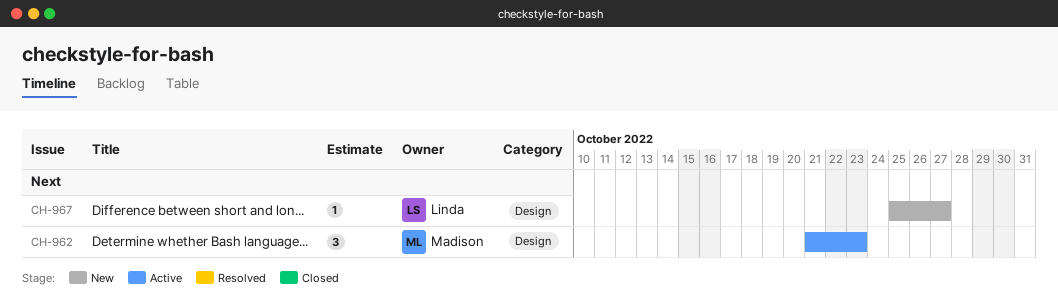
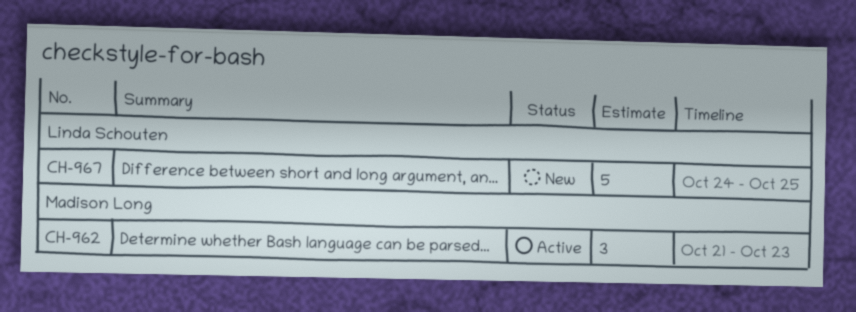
CH-967, estimate: 1 -> 5
CH-967, start: Oct 25 -> Oct 24
CH-967, due: Oct 27 -> Oct 25

